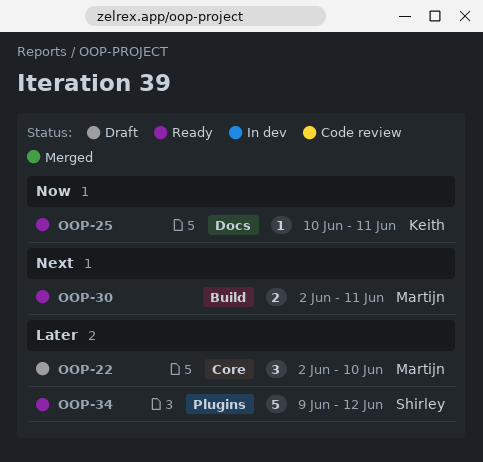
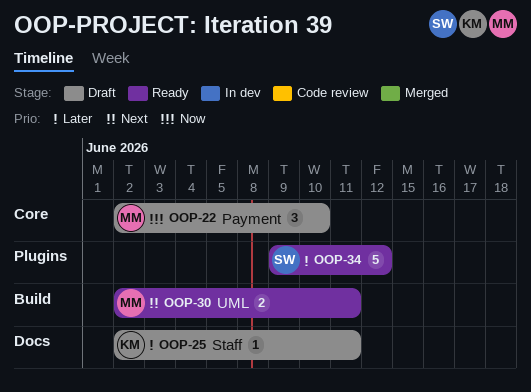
OOP-22, priority: Later -> Now
OOP-25, status: Ready -> Draft
OOP-25, priority: Now -> Later
OOP-25, start: Jun 10 -> Jun 2

